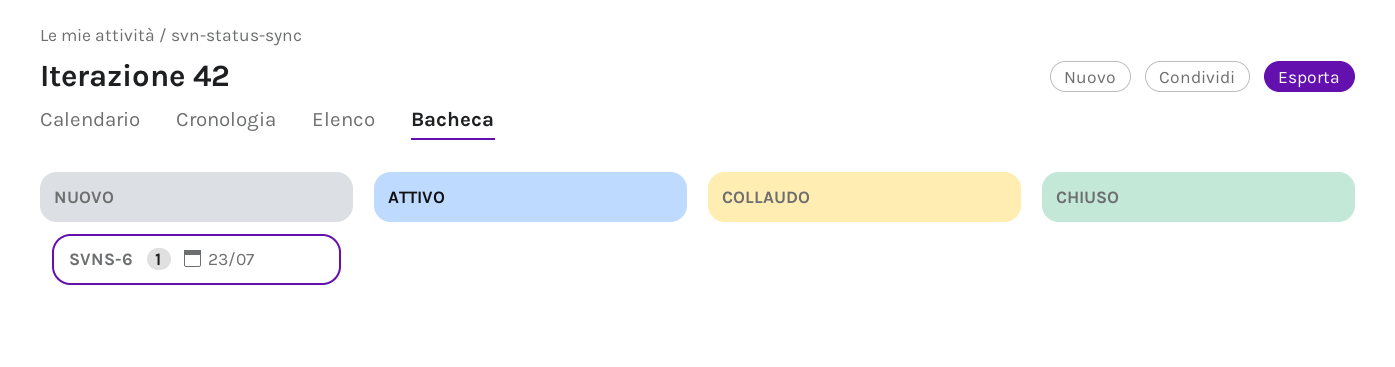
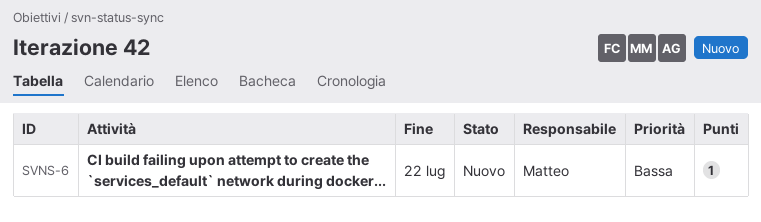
SVNS-6, due: Jul 23 -> Jul 22

